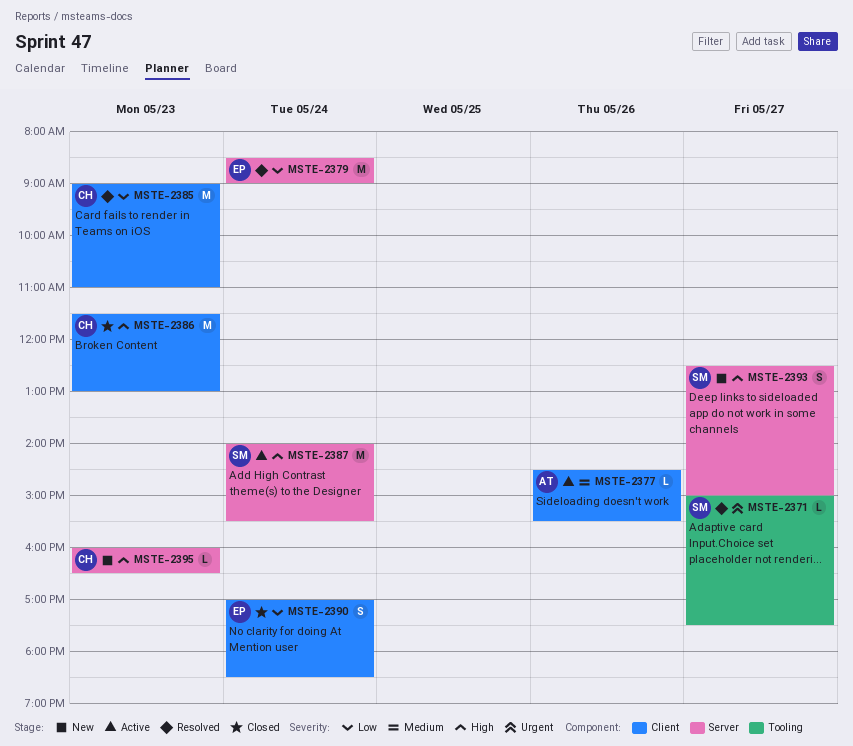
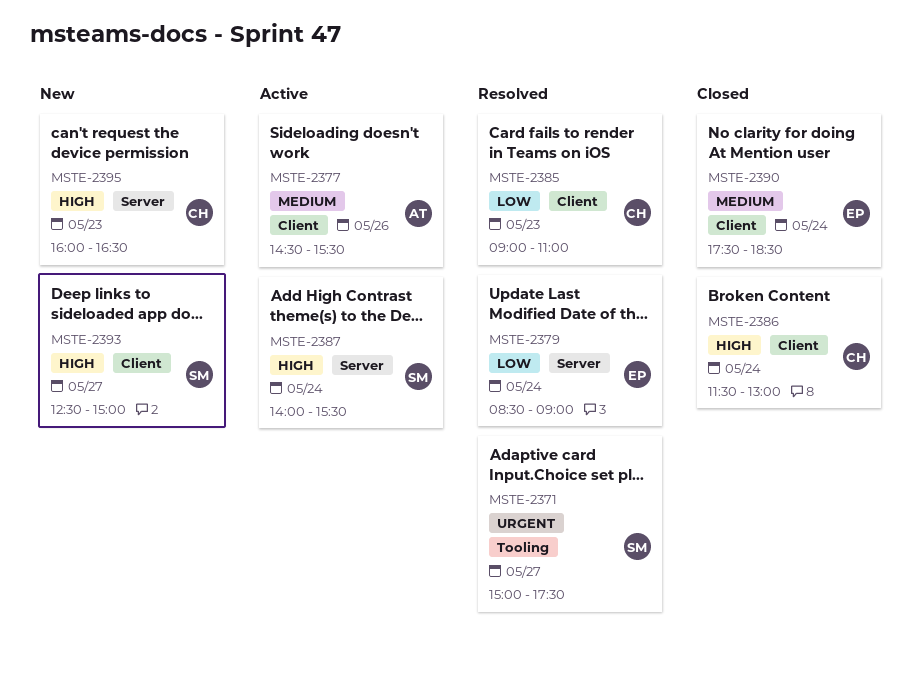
MSTE-2386, day: May 23 -> May 24
MSTE-2390, priority: Low -> Medium
MSTE-2390, begins: 17:00 -> 17:30
MSTE-2393, label: Server -> Client

